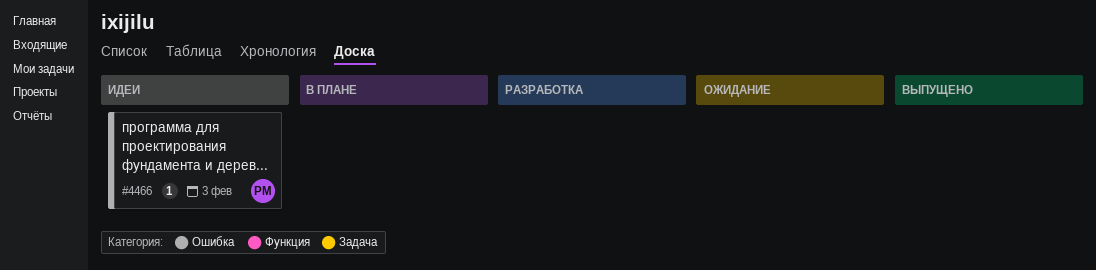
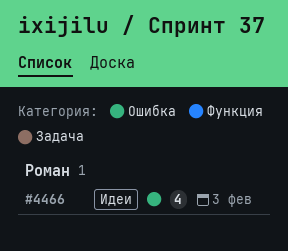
#4466, estimate: 1 -> 4

